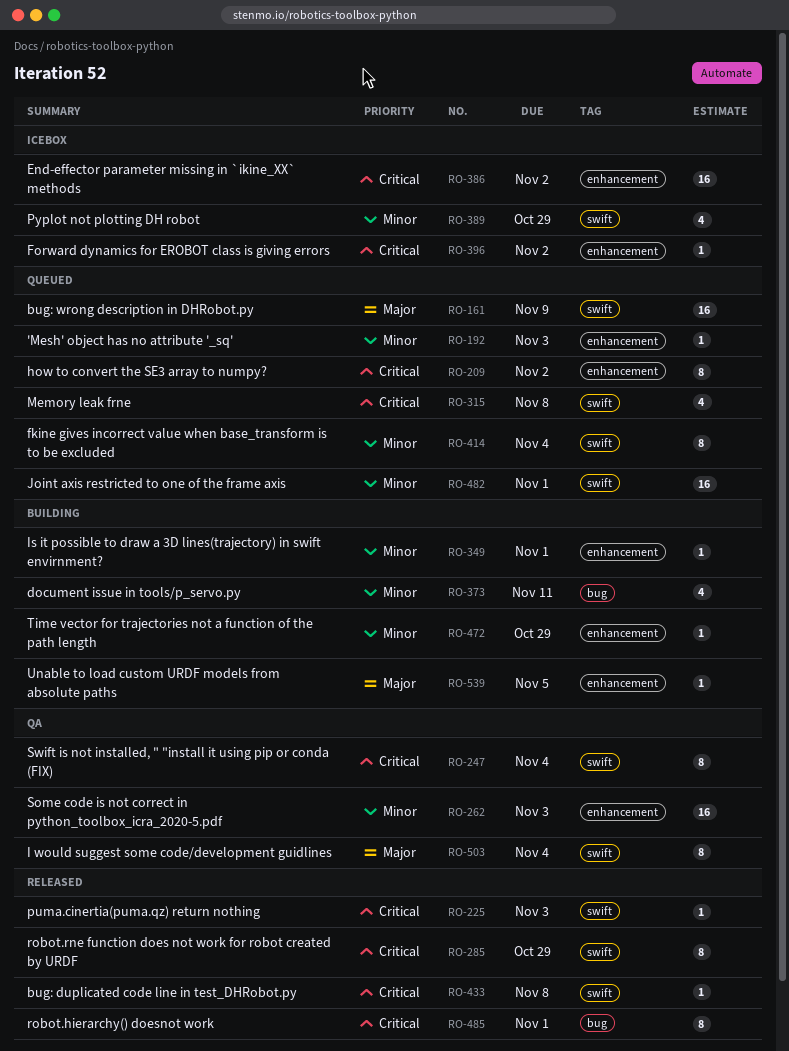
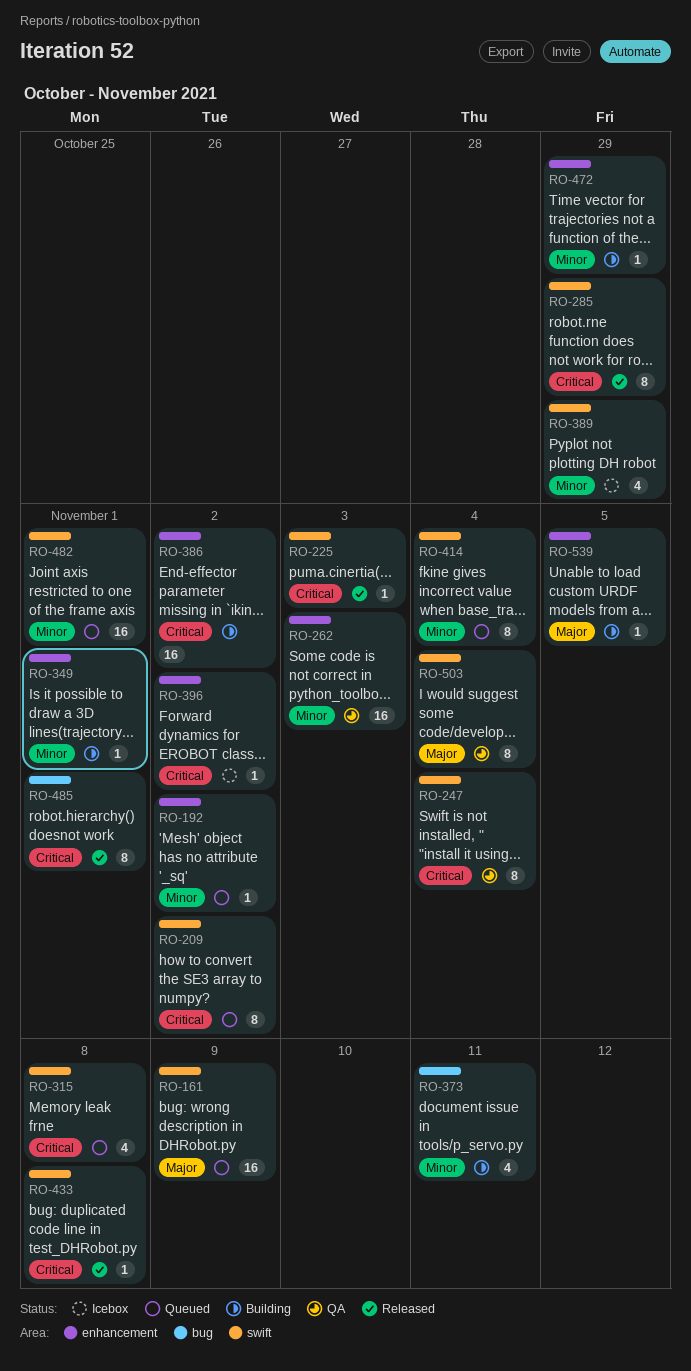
RO-192, due: Nov 3 -> Nov 2
RO-209, label: enhancement -> swift
RO-386, status: Icebox -> Building

